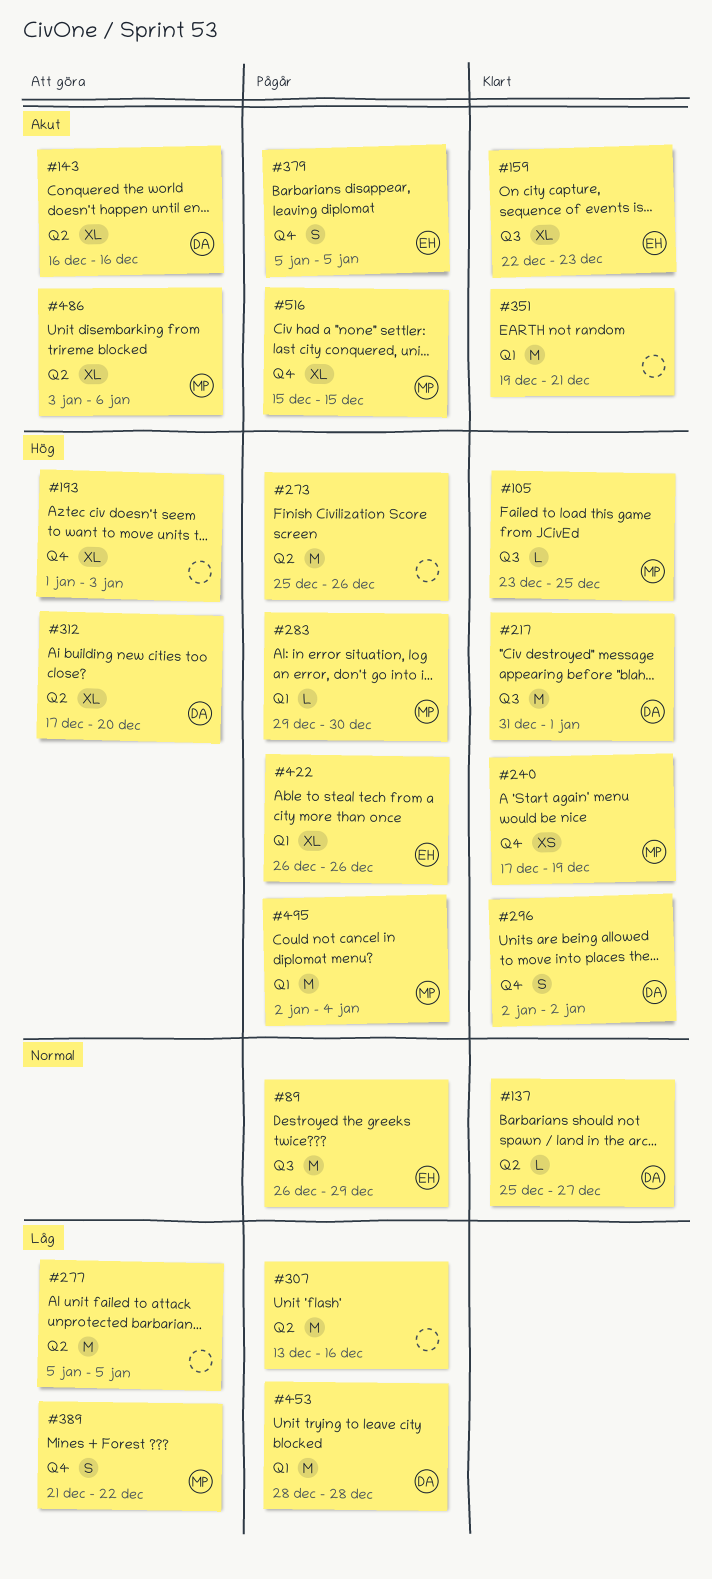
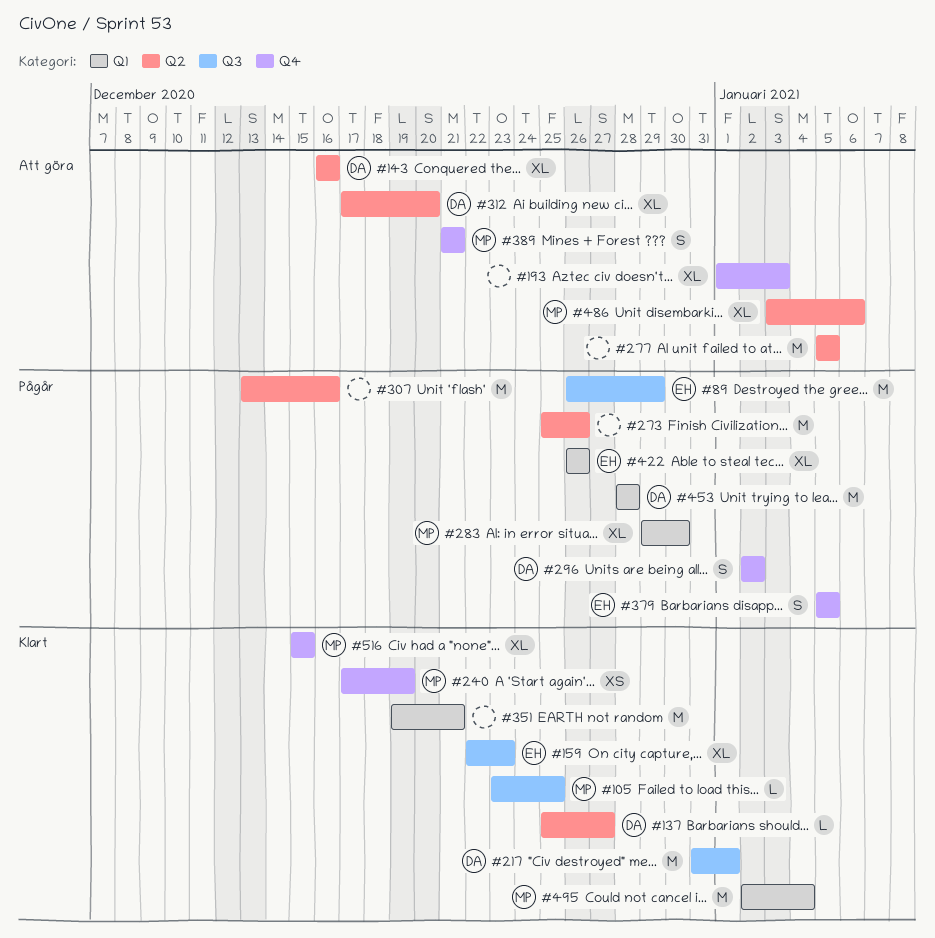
#283, estimate: L -> XL
#296, status: Klart -> Pågår
#389, due: Dec 22 -> Dec 21
#495, status: Pågår -> Klart
#516, status: Pågår -> Klart

